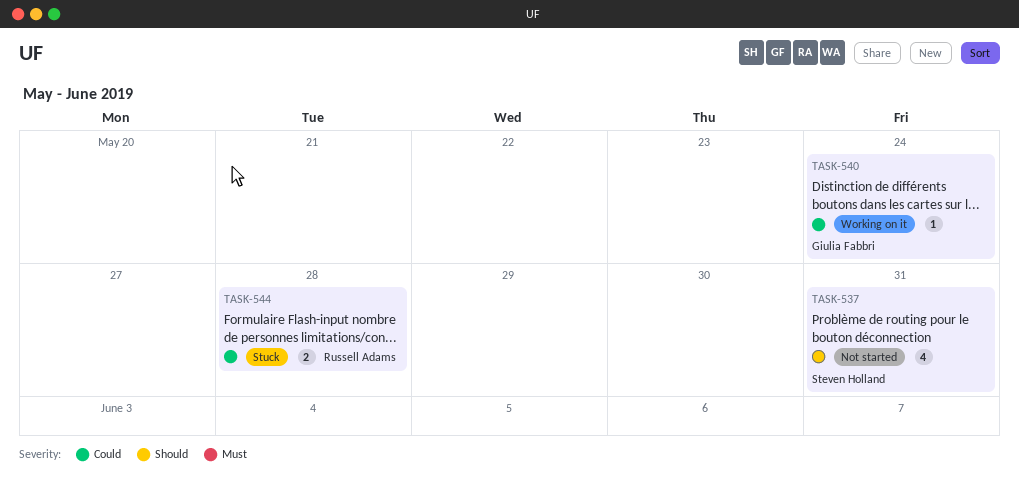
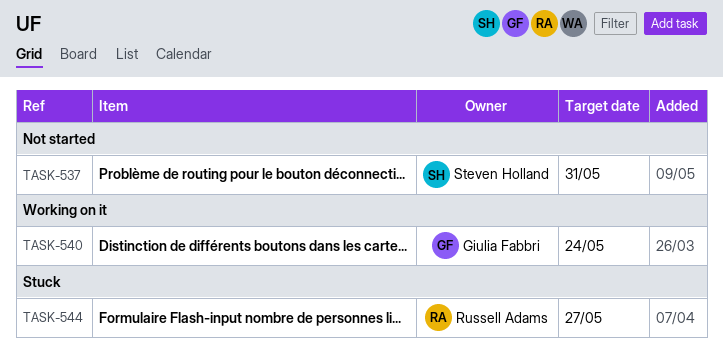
TASK-544, due: May 28 -> May 27

